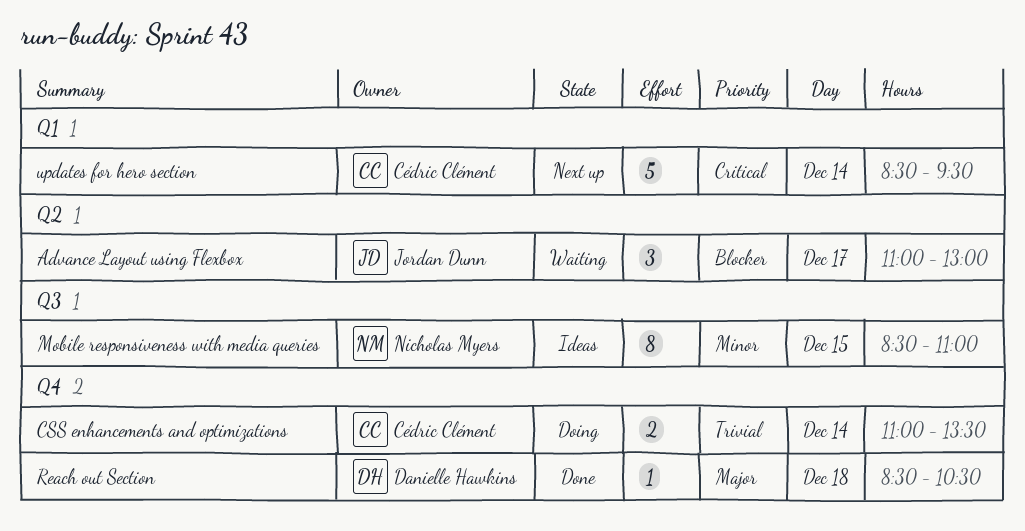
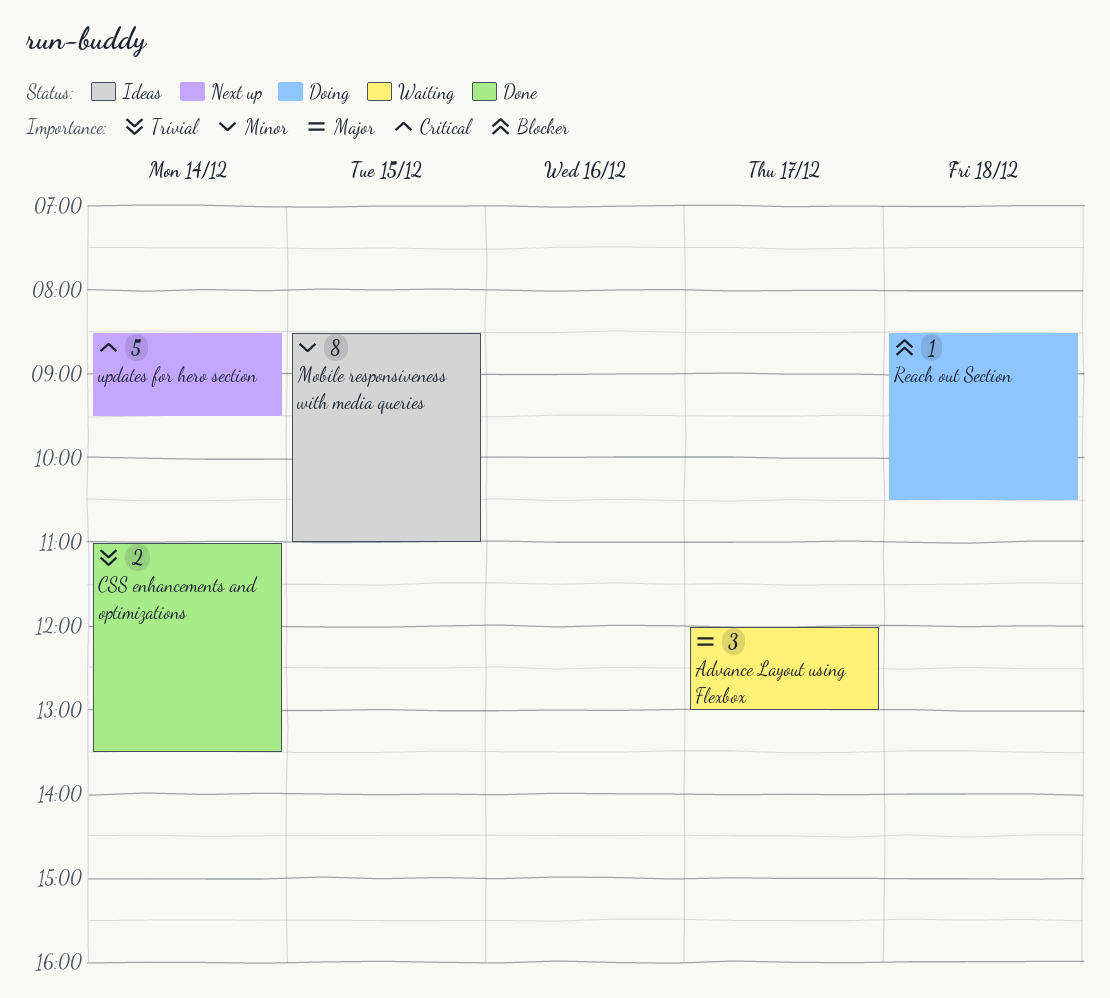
Advance Layout using Flexbox, priority: Blocker -> Major
Advance Layout using Flexbox, begins: 11:00 -> 12:00
CSS enhancements and optimizations, status: Doing -> Done
Reach out Section, status: Done -> Doing
Reach out Section, priority: Major -> Blocker

